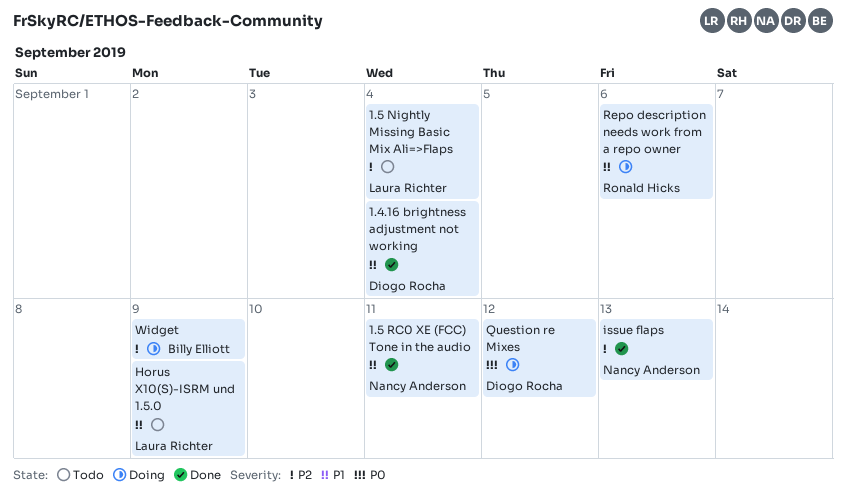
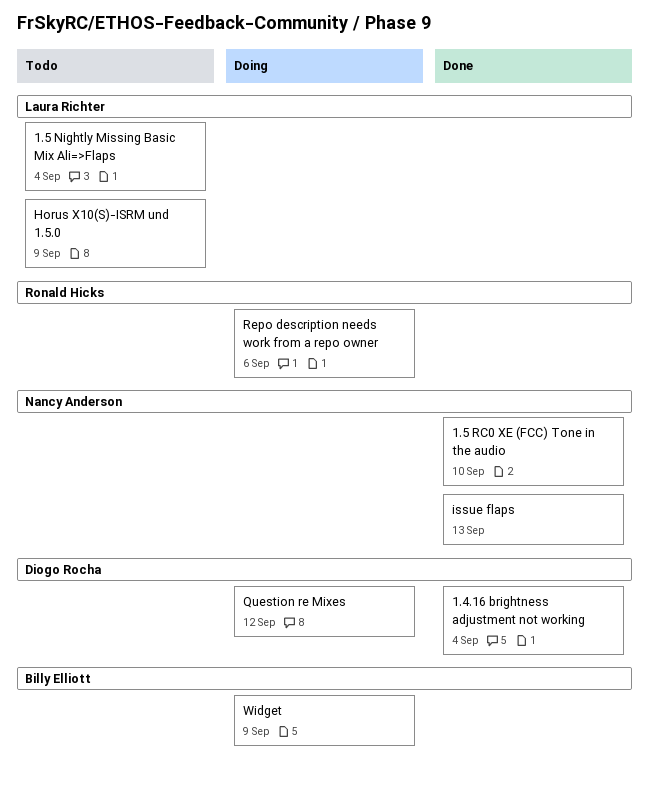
1.5 RC0 XE (FCC) Tone in the audio, due: Sep 11 -> Sep 10

